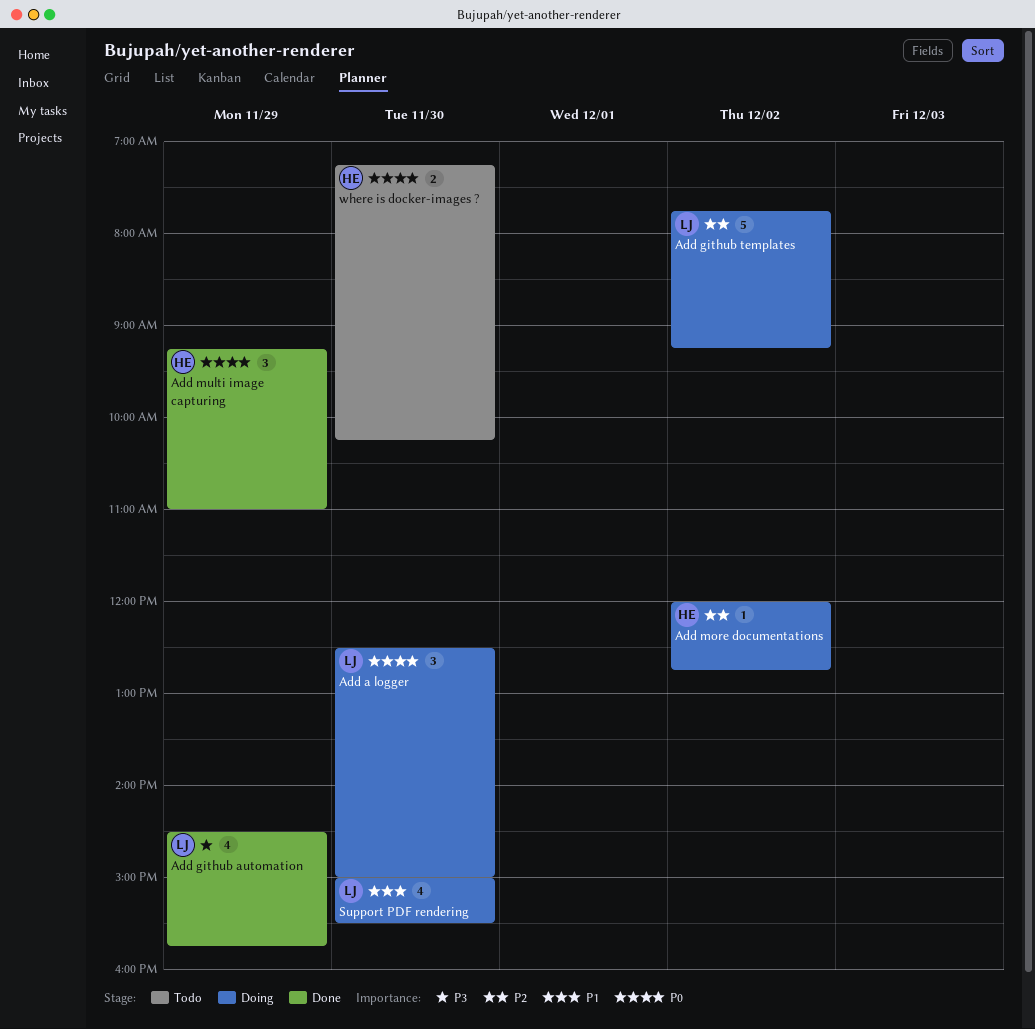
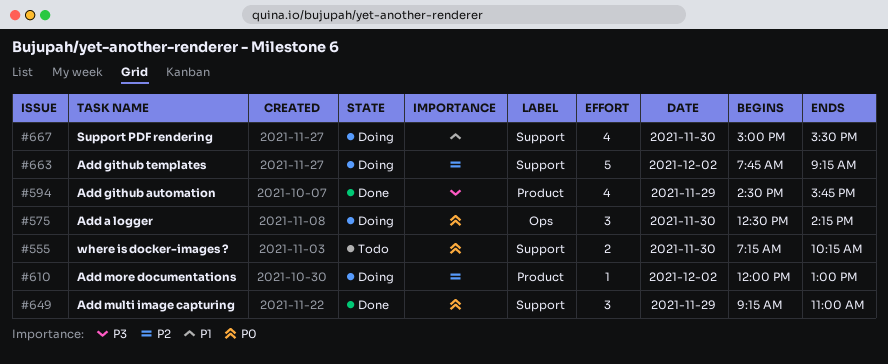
Add a logger, ends: 15:00 -> 14:15
Add more documentations, ends: 12:45 -> 13:00

